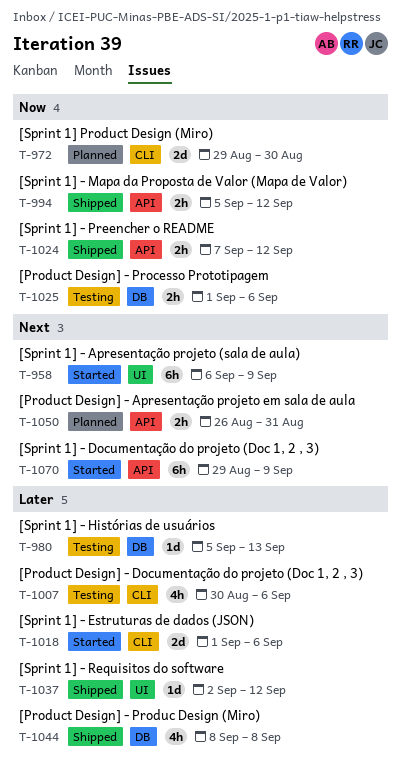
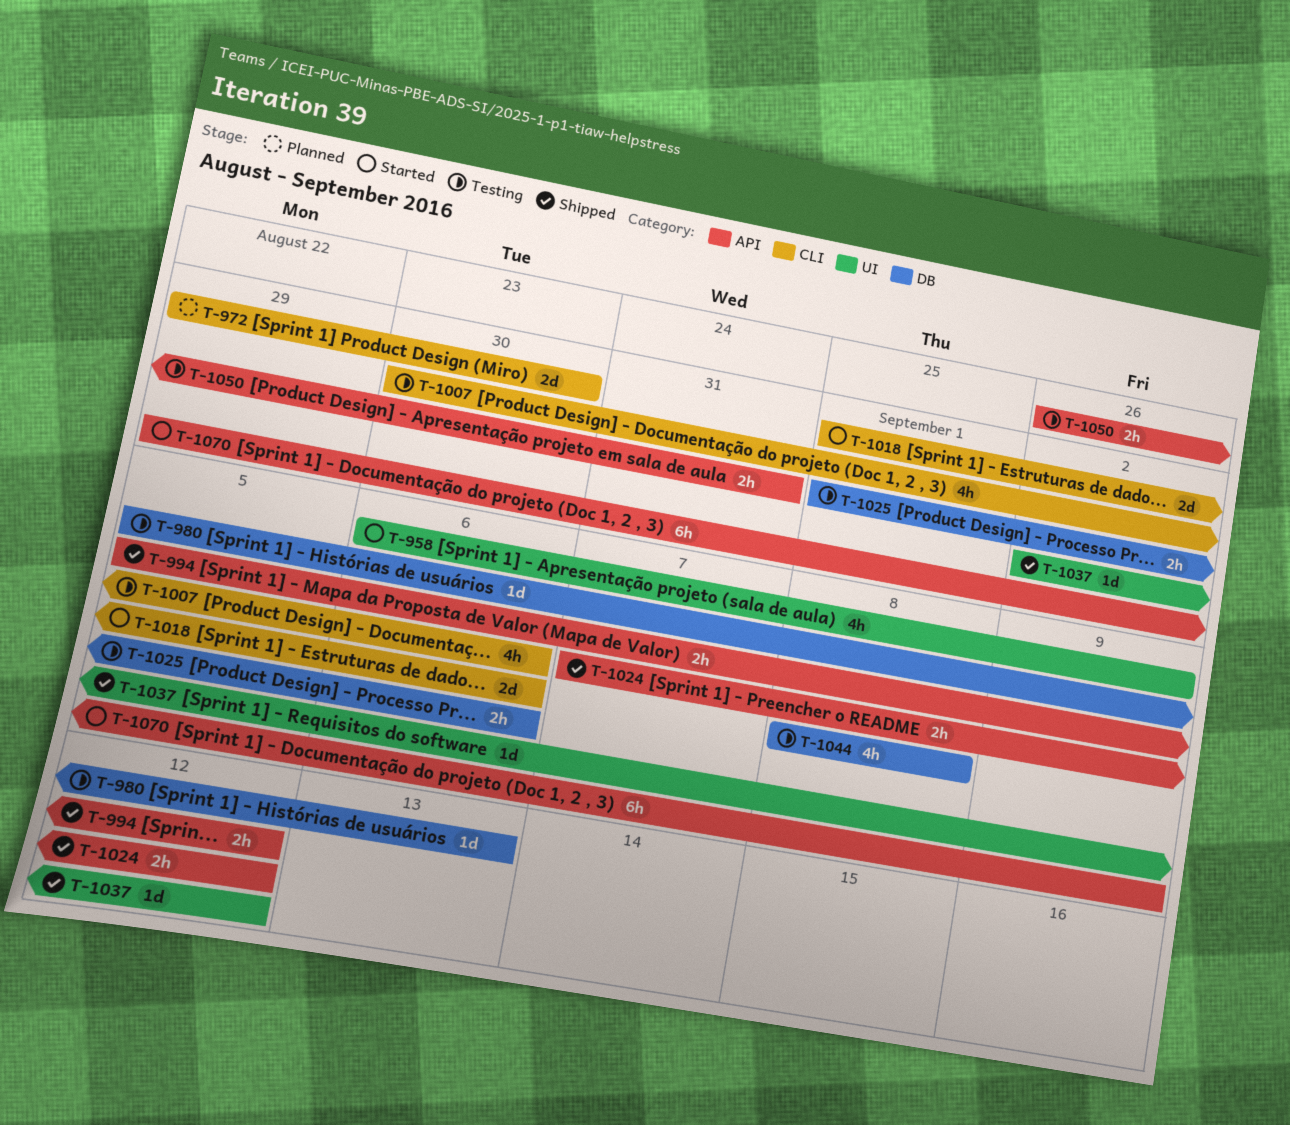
T-958, estimate: 6h -> 4h
T-1044, status: Shipped -> Testing
T-1050, status: Planned -> Testing

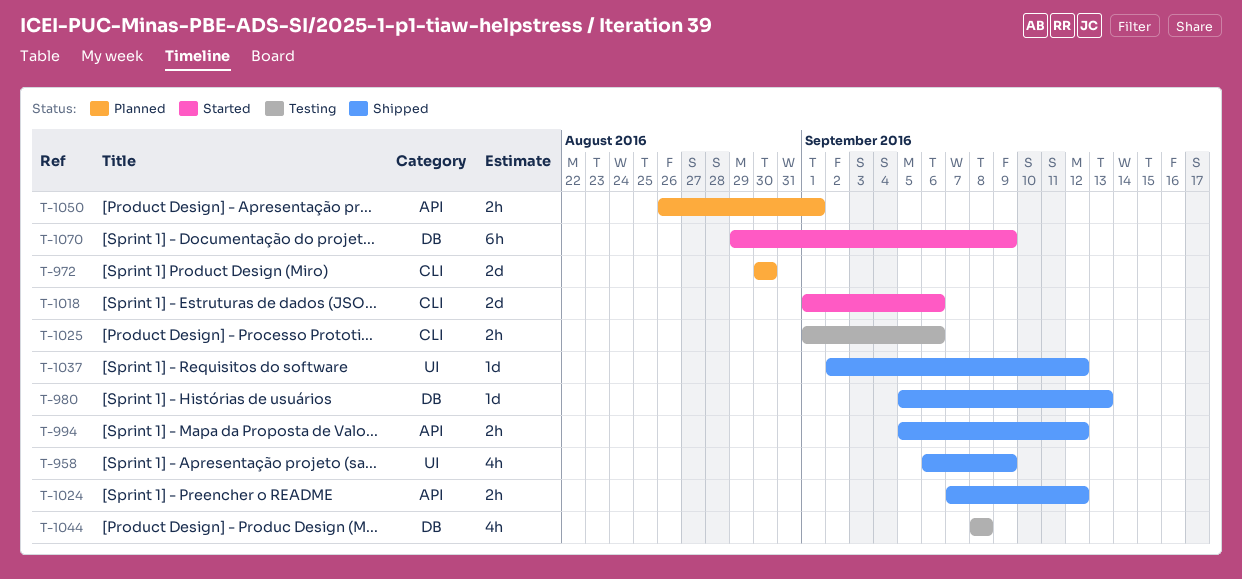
T-958, status: Started -> Shipped
T-972, start: Aug 29 -> Aug 30
T-980, status: Testing -> Shipped
T-1007: present -> none
T-1025, label: DB -> CLI
T-1050, status: Testing -> Planned
T-1050, due: Aug 31 -> Sep 1
T-1070, label: API -> DB

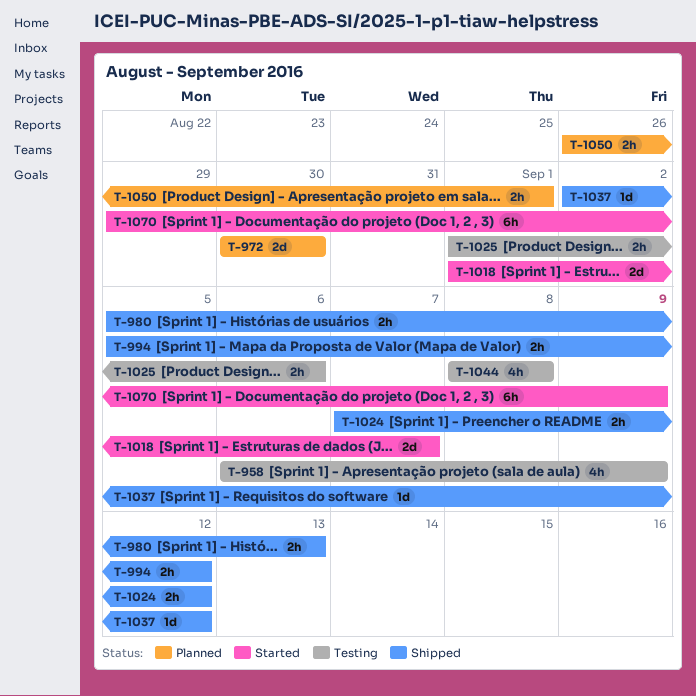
T-958, status: Shipped -> Testing
T-980, estimate: 1d -> 2h
T-1018, due: Sep 6 -> Sep 7

